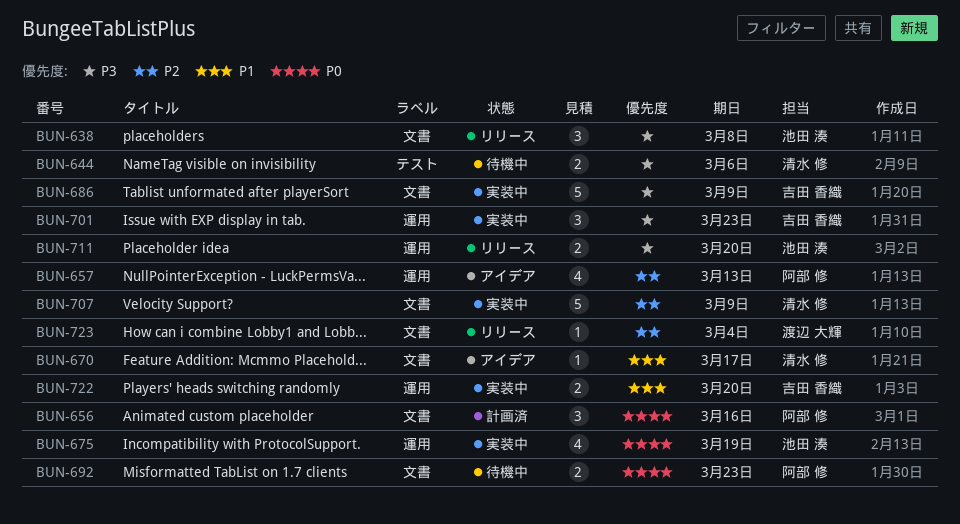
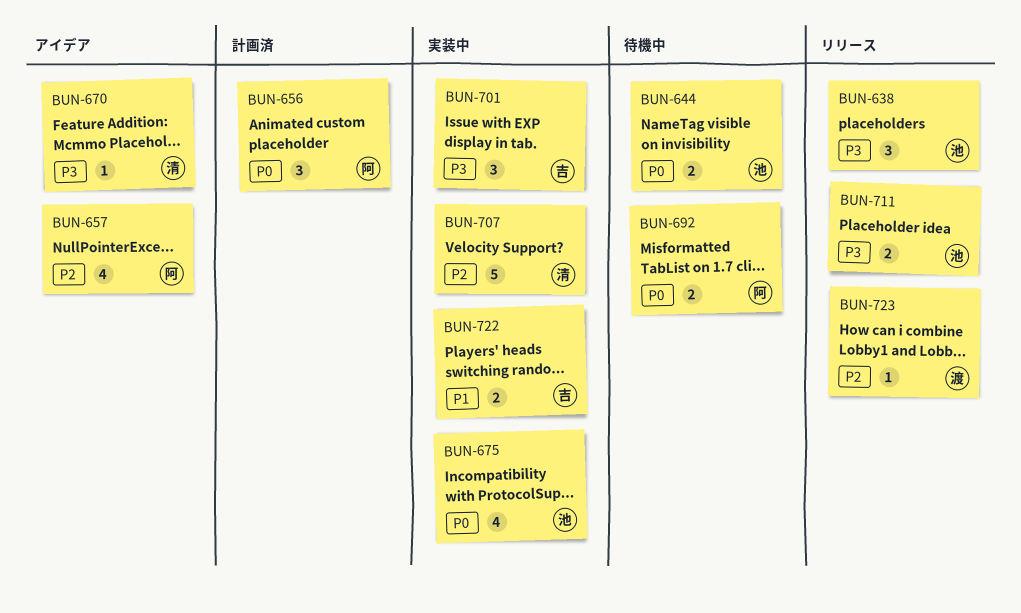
BUN-644, owner: 清水 修 -> 池田 湊
BUN-644, priority: P3 -> P0
BUN-670, priority: P1 -> P3
BUN-686: present -> none

